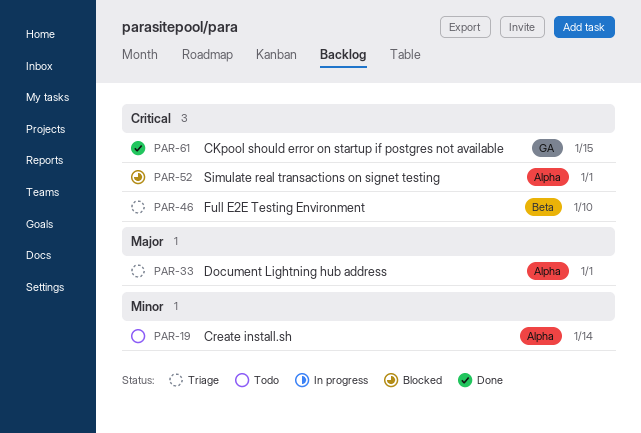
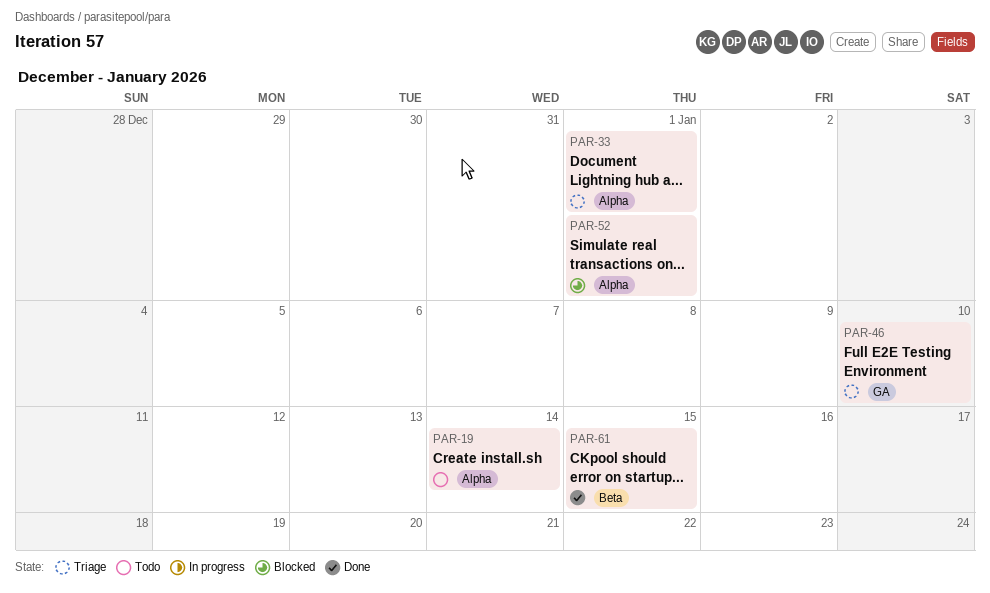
PAR-46, label: Beta -> GA
PAR-61, label: GA -> Beta

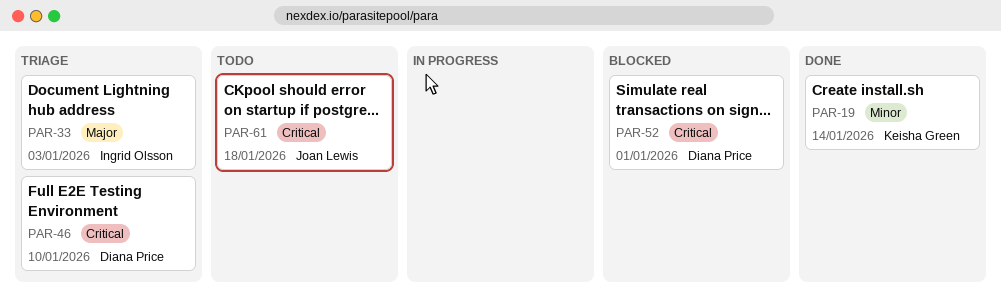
PAR-19, status: Todo -> Done
PAR-33, due: Jan 1 -> Jan 3
PAR-61, status: Done -> Todo
PAR-61, due: Jan 15 -> Jan 18

